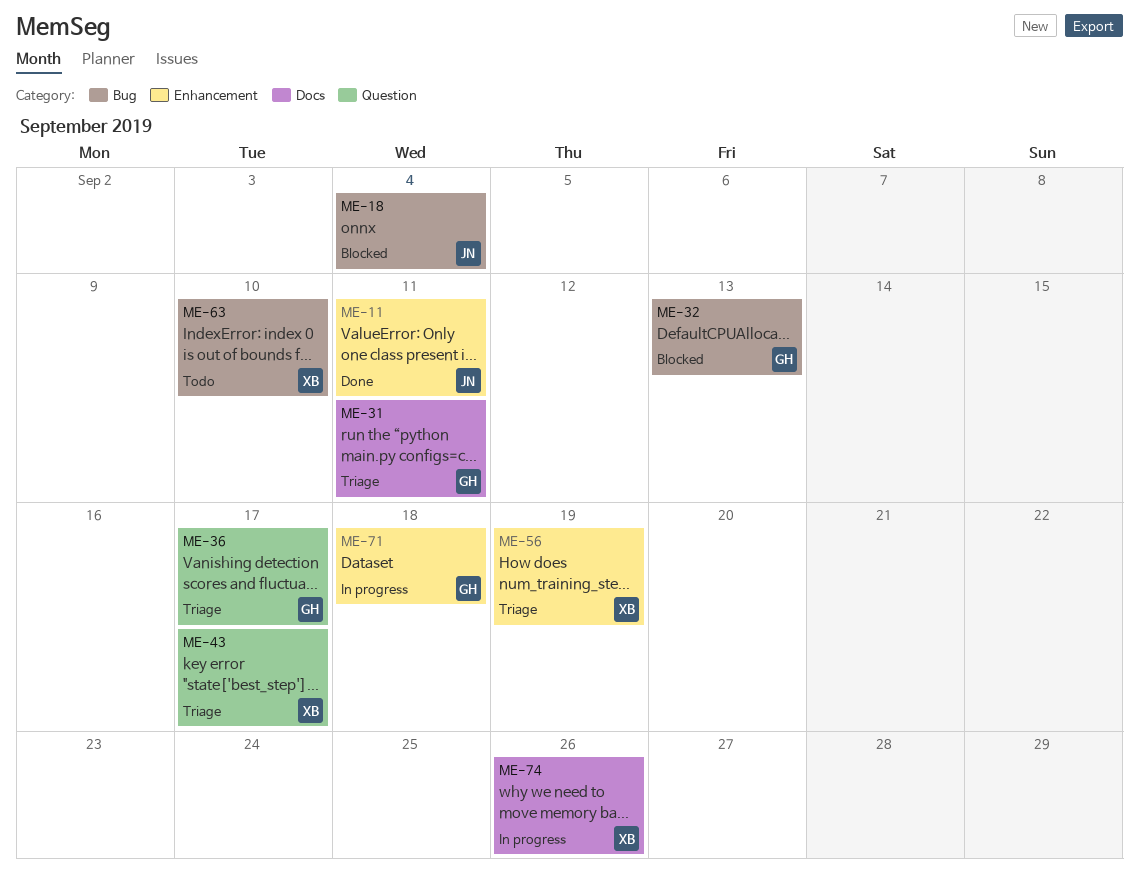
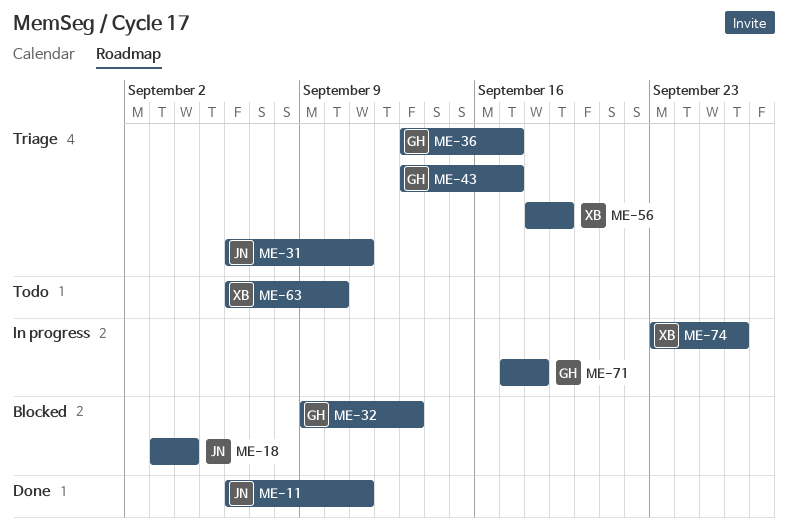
ME-31, owner: GH -> JN
ME-43, owner: XB -> GH

